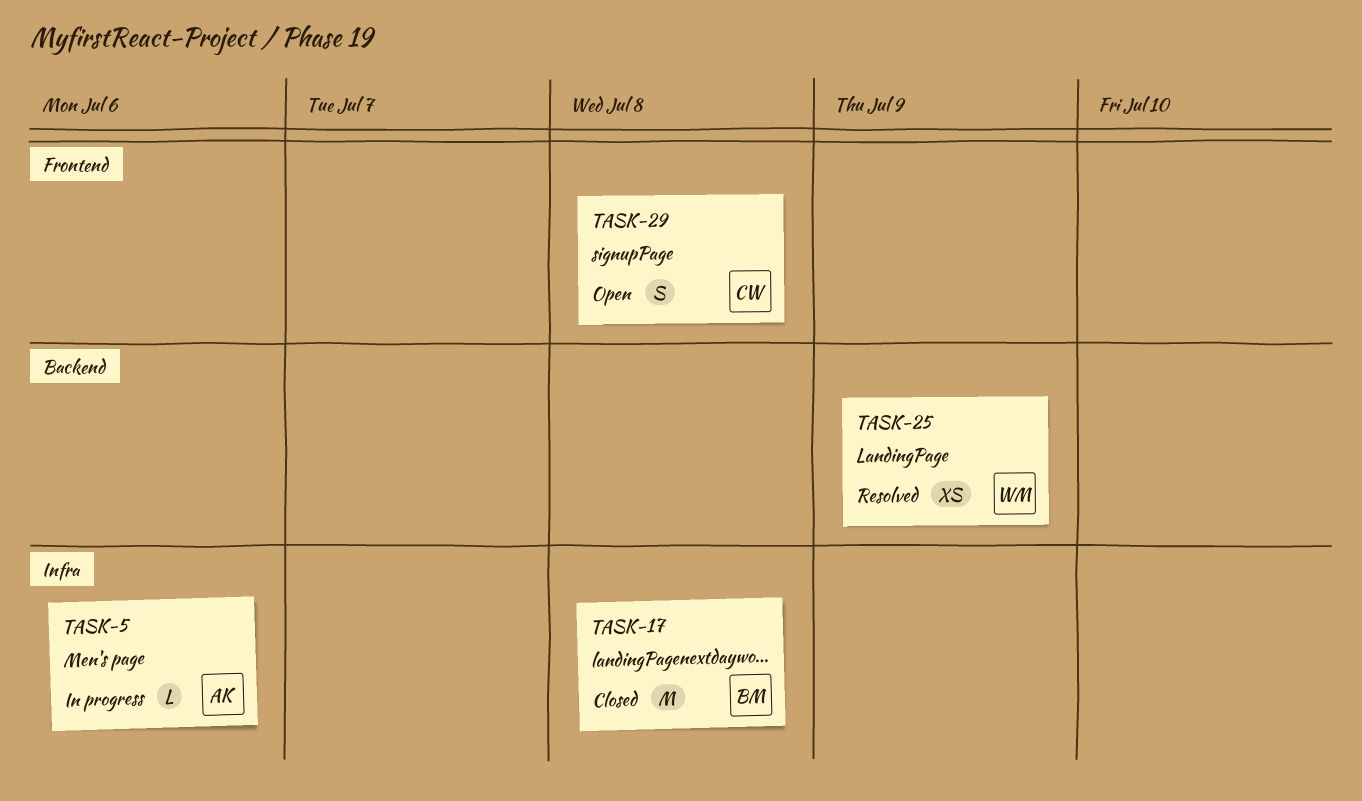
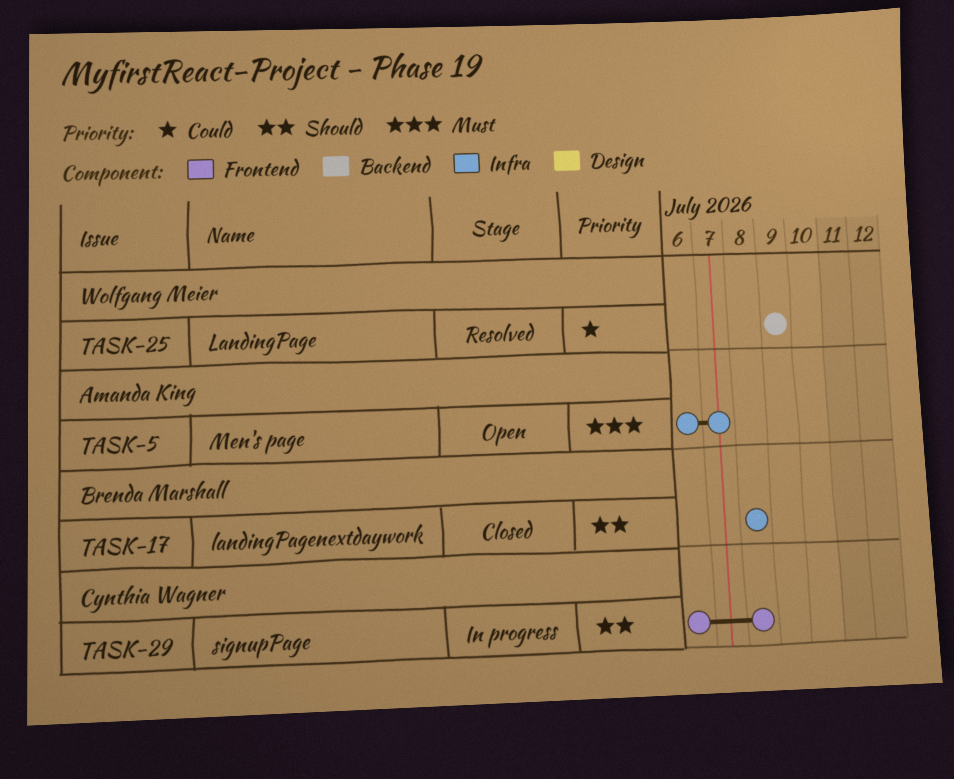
TASK-5, status: In progress -> Open
TASK-5, due: Jul 6 -> Jul 7
TASK-29, status: Open -> In progress

